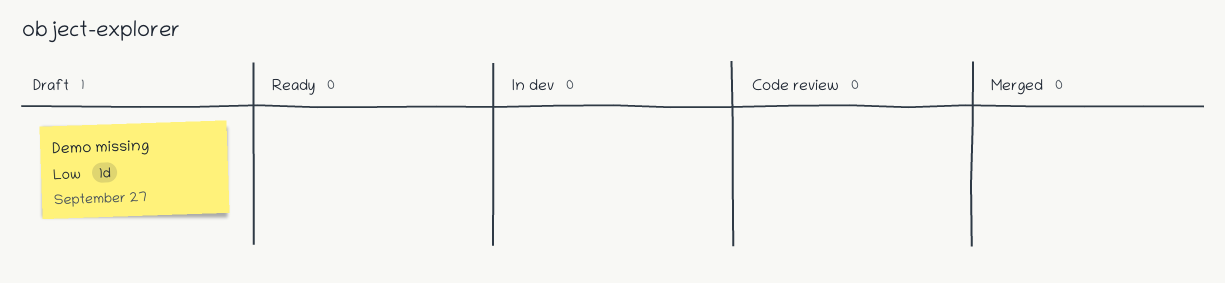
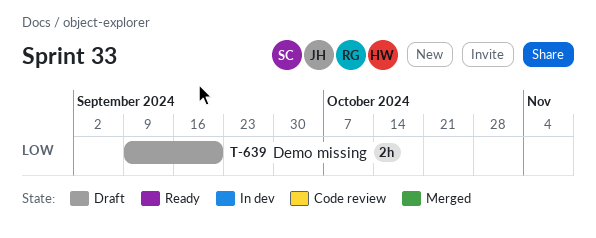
Demo missing, estimate: 1d -> 2h
Demo missing, due: Sep 27 -> Sep 20

